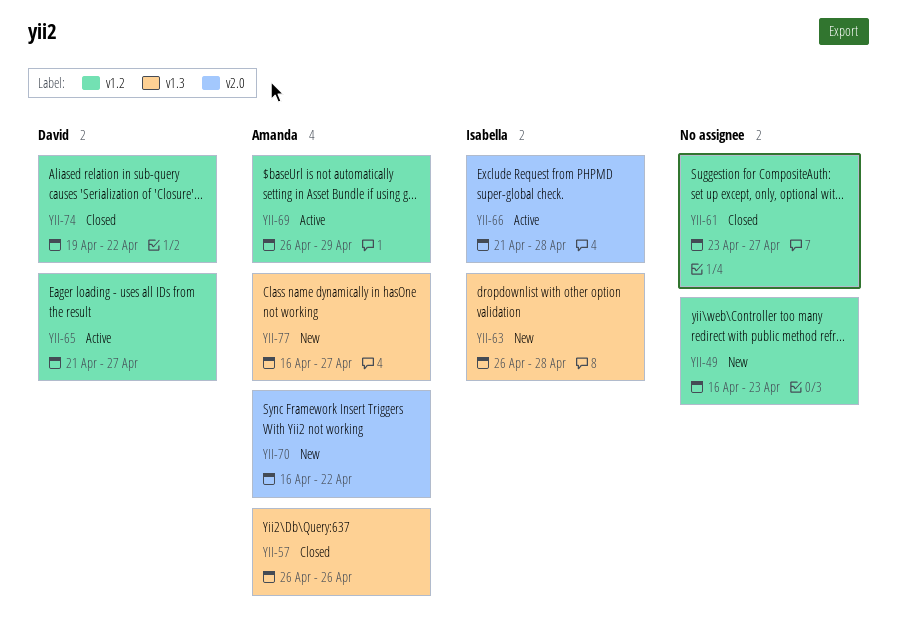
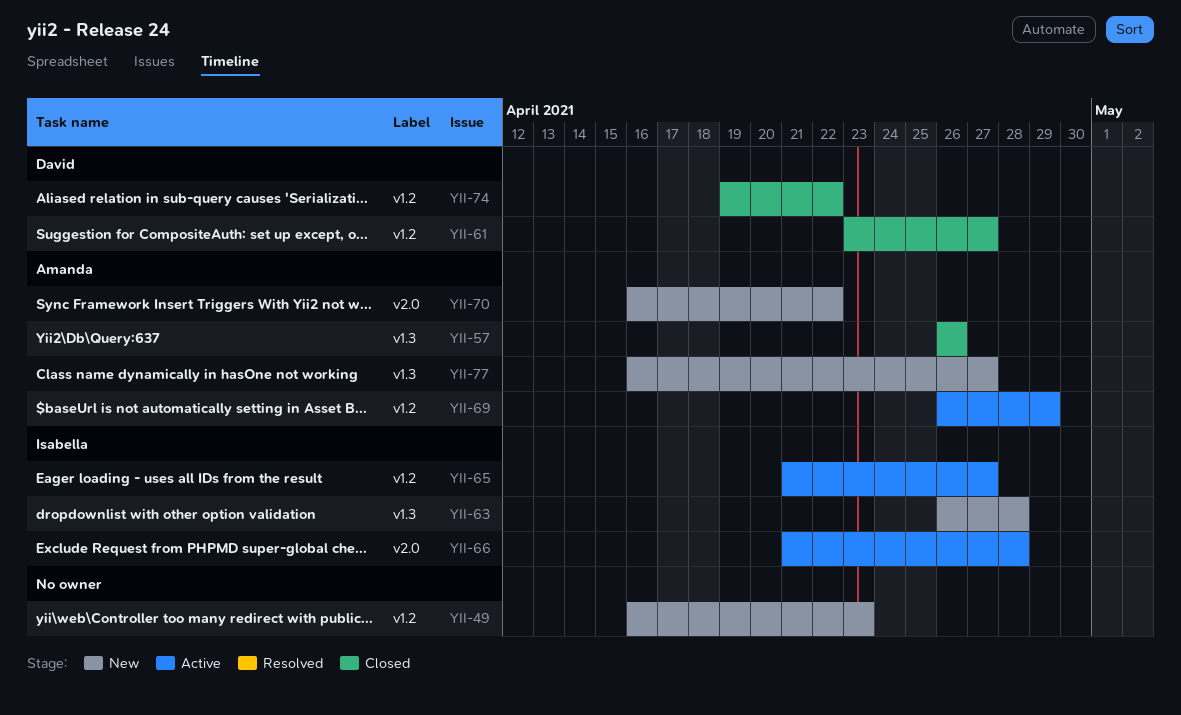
YII-61, owner: none -> David
YII-65, owner: David -> Isabella

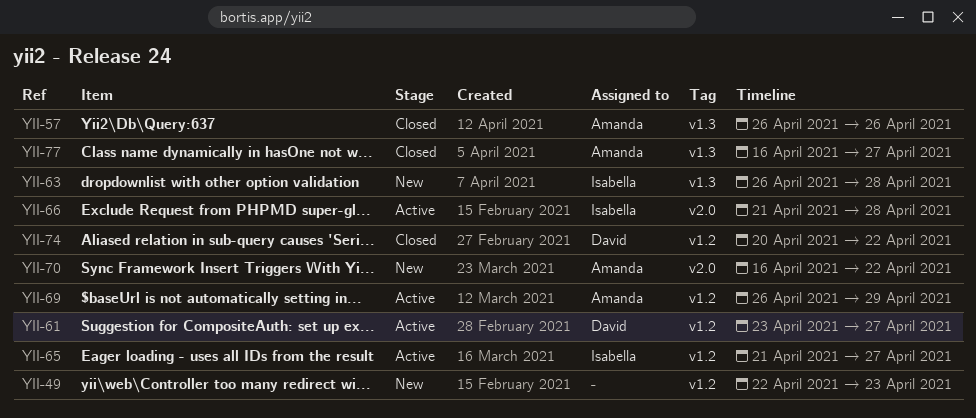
YII-49, start: Apr 16 -> Apr 22
YII-61, status: Closed -> Active
YII-74, start: Apr 19 -> Apr 20
YII-77, status: New -> Closed

